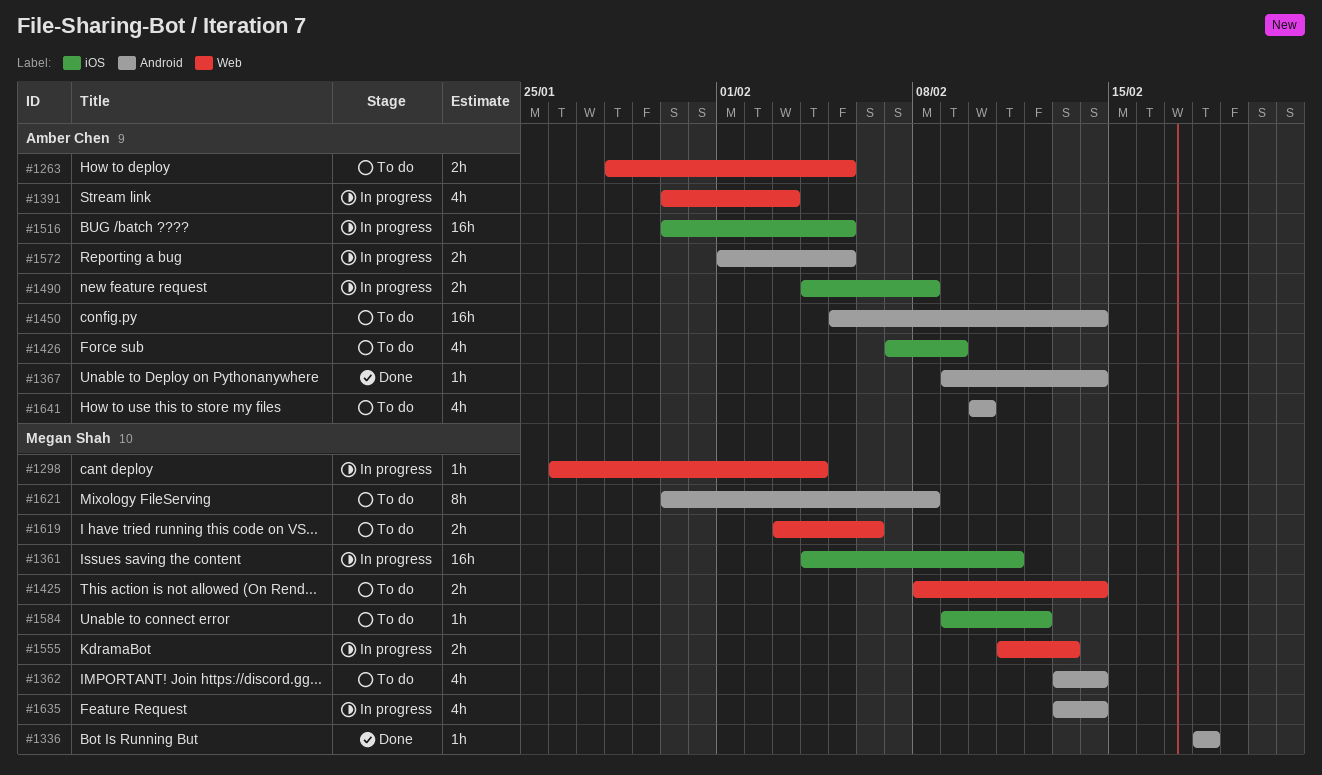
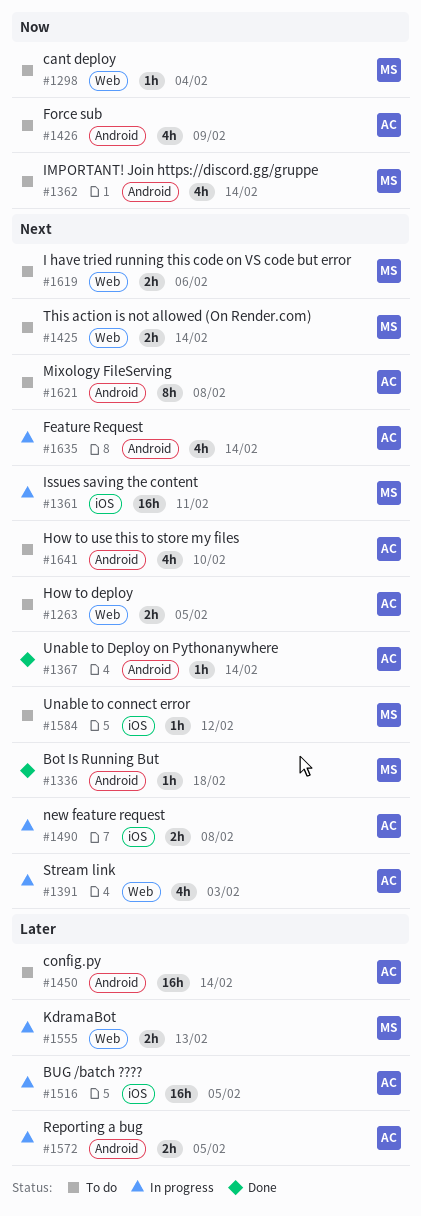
#1298, status: In progress -> To do
#1426, label: iOS -> Android
#1621, owner: Megan Shah -> Amber Chen
#1635, owner: Megan Shah -> Amber Chen

